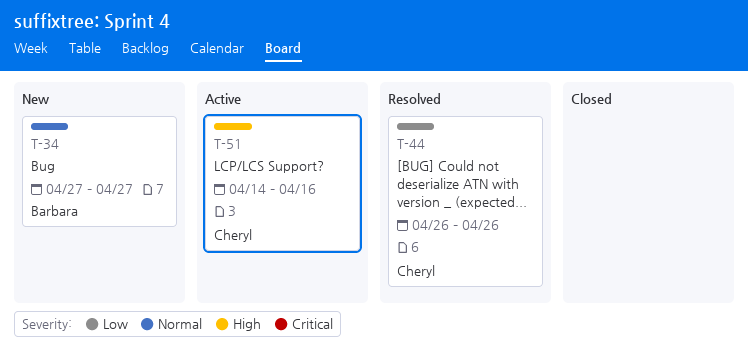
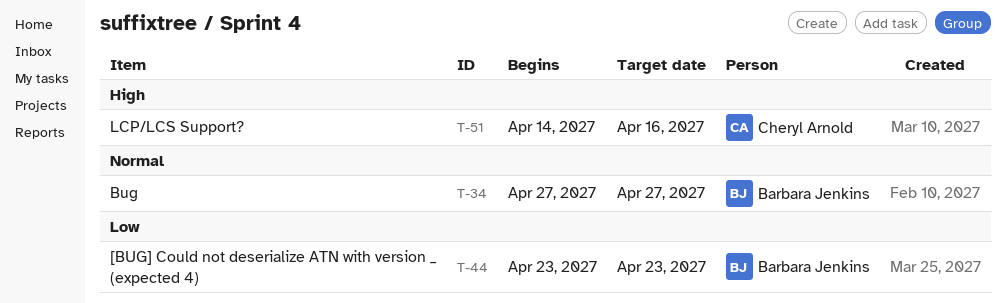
T-44, owner: Cheryl Arnold -> Barbara Jenkins
T-44, start: Apr 26 -> Apr 23
T-44, due: Apr 26 -> Apr 23

